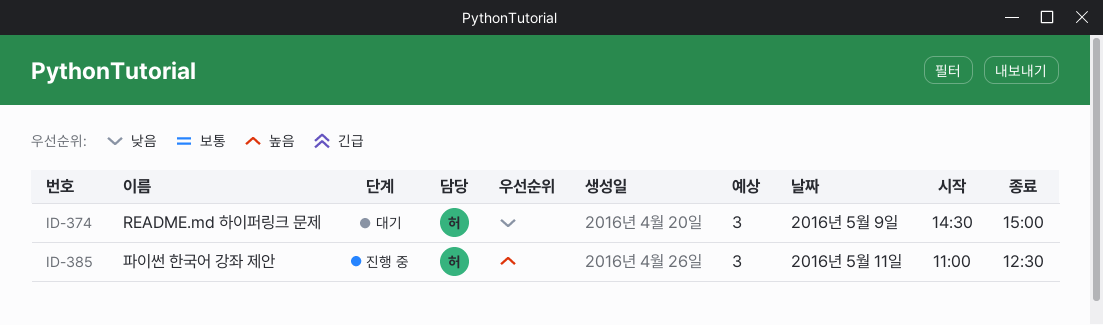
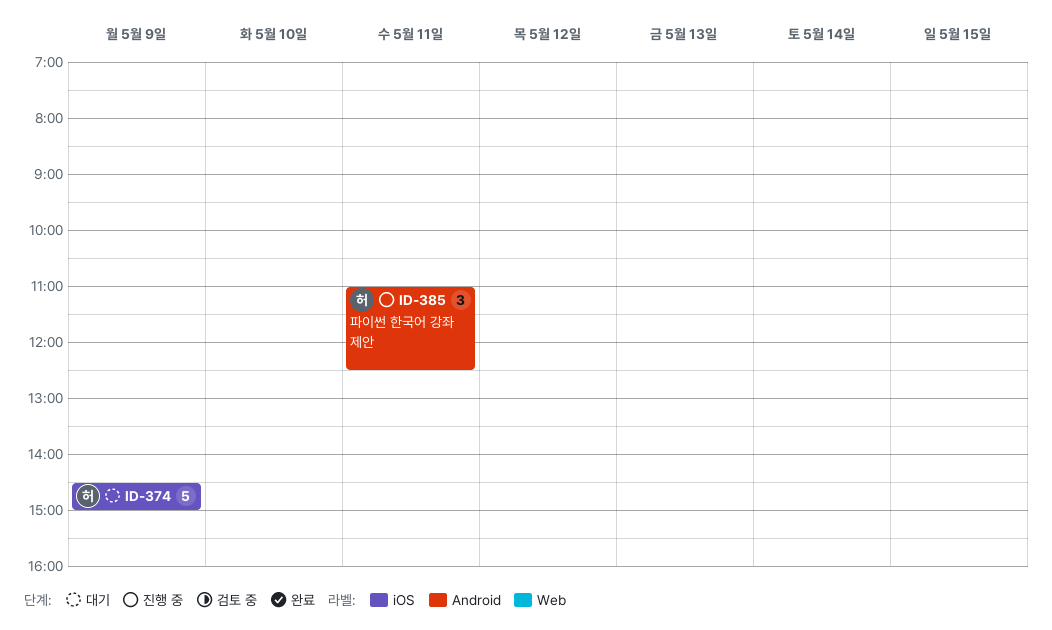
ID-374, estimate: 3 -> 5

